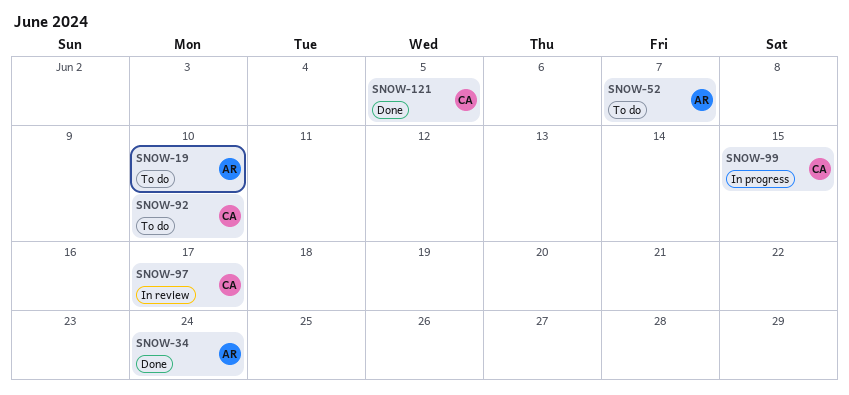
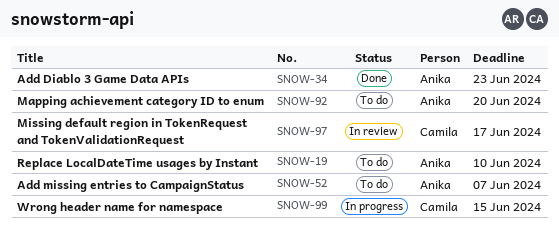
SNOW-34, due: Jun 24 -> Jun 23
SNOW-92, owner: Camila -> Anika
SNOW-92, due: Jun 10 -> Jun 20
SNOW-121: present -> none

